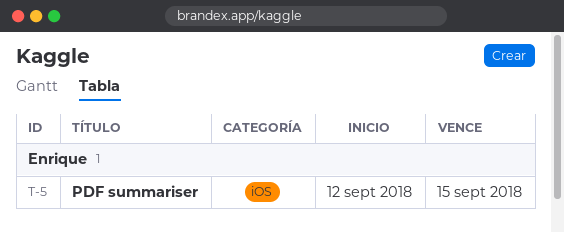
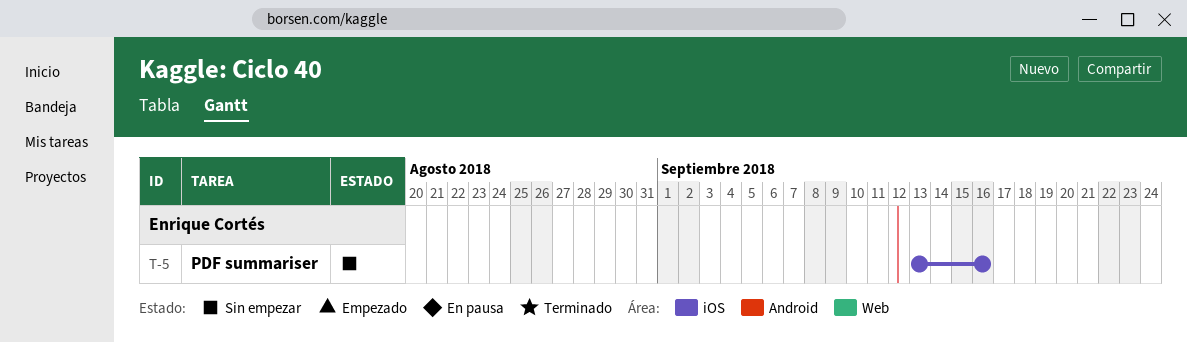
T-5, start: Sep 12 -> Sep 13
T-5, due: Sep 15 -> Sep 16

